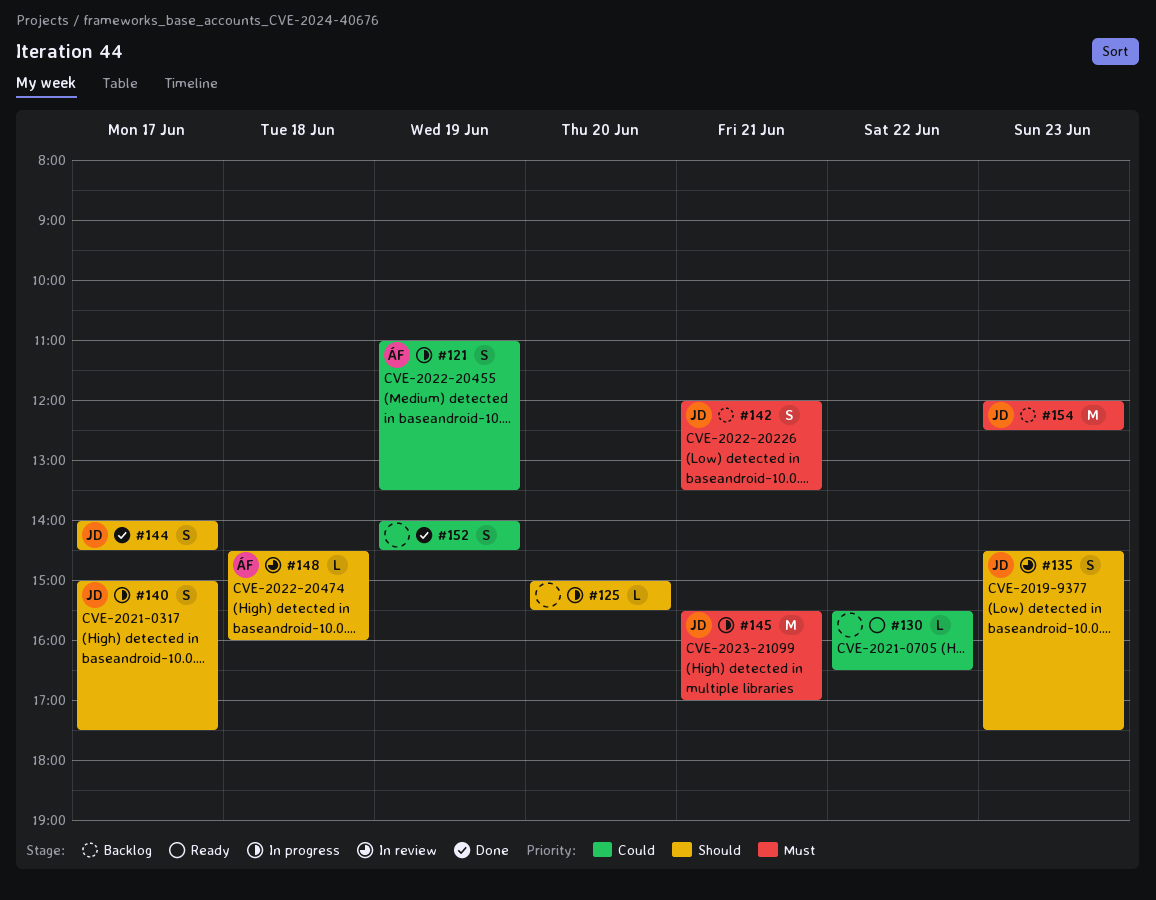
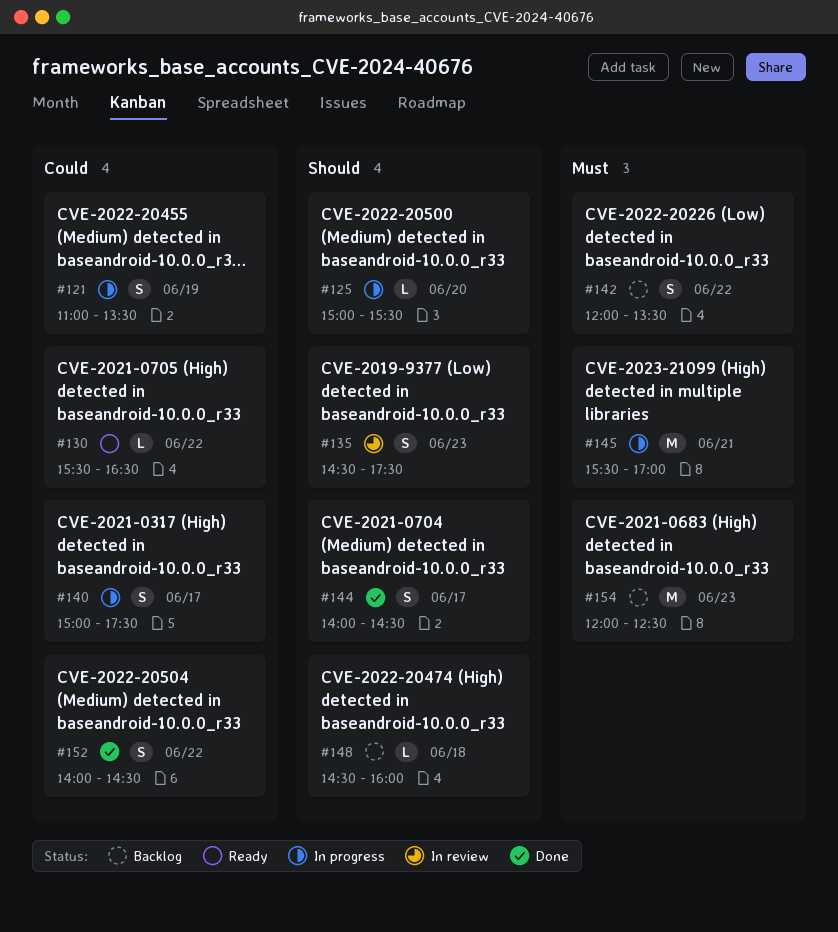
#140, priority: Should -> Could
#142, day: Jun 21 -> Jun 22
#148, status: In review -> Backlog
#152, day: Jun 19 -> Jun 22

